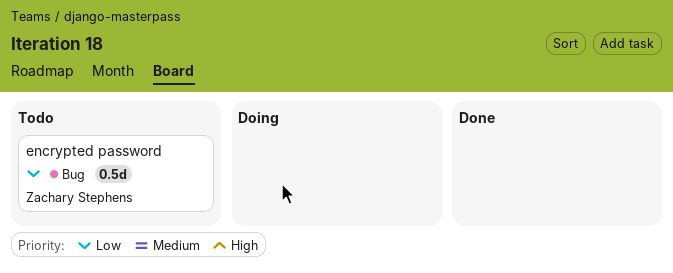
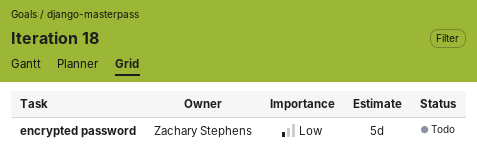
encrypted password, estimate: 0.5d -> 5d

